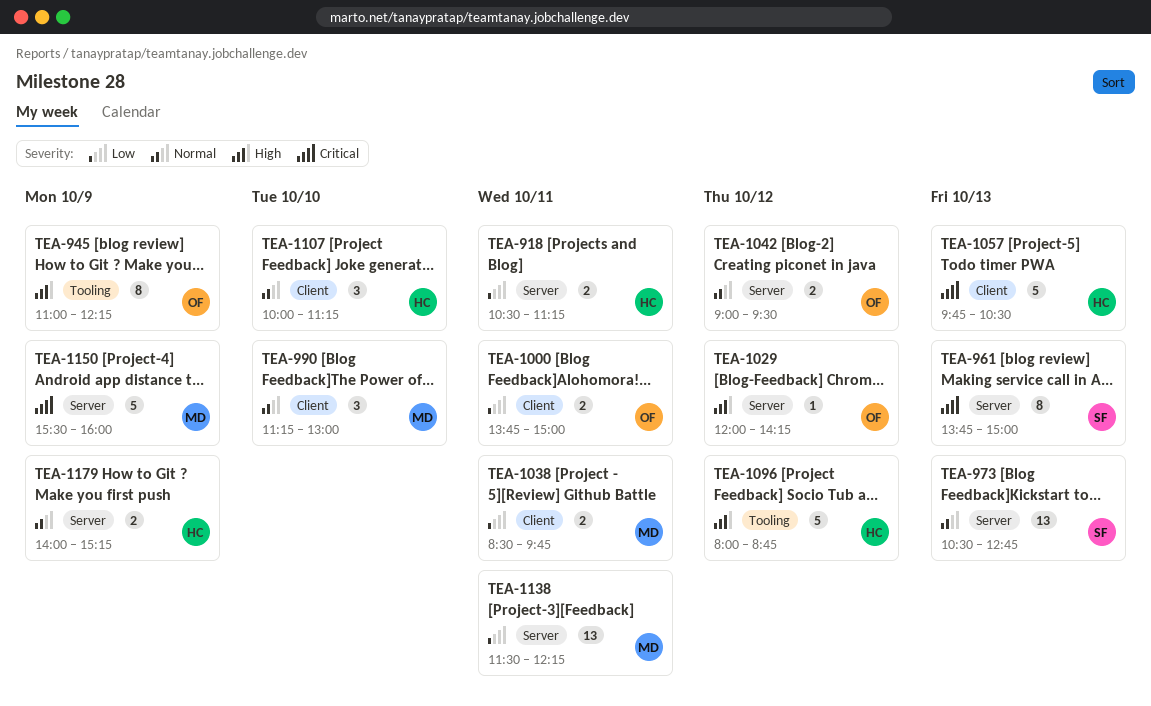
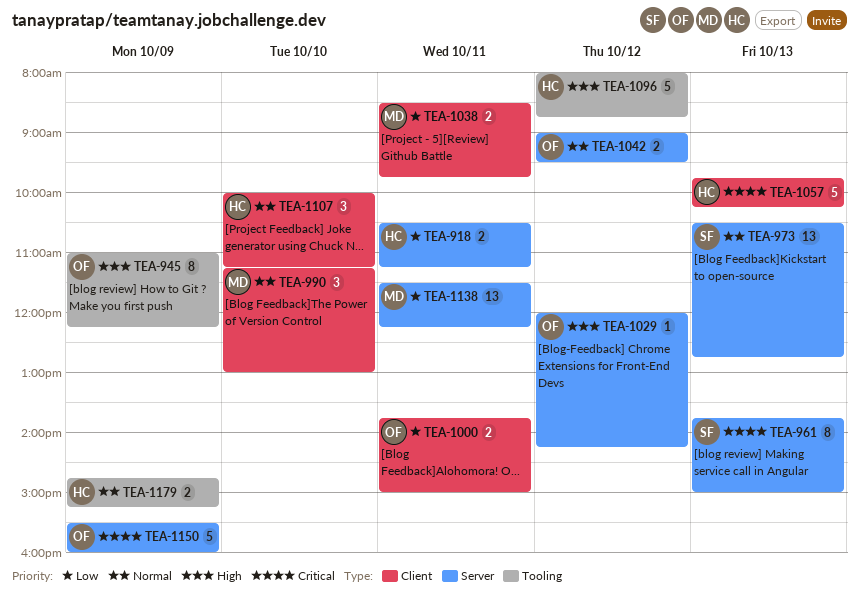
TEA-1057, ends: 10:30 -> 10:15
TEA-1150, owner: MD -> OF
TEA-1179, label: Server -> Tooling
TEA-1179, begins: 14:00 -> 14:45

